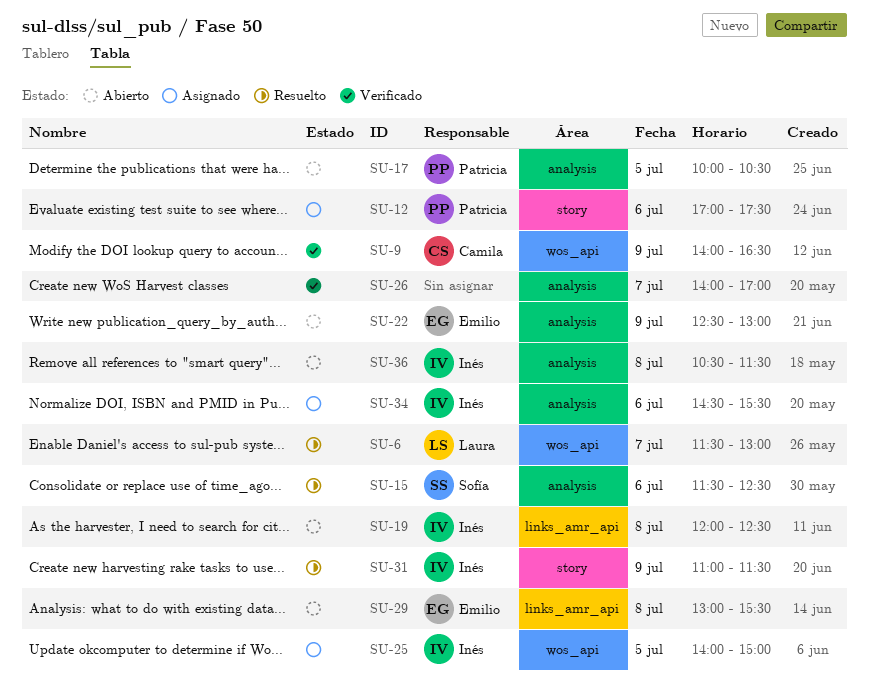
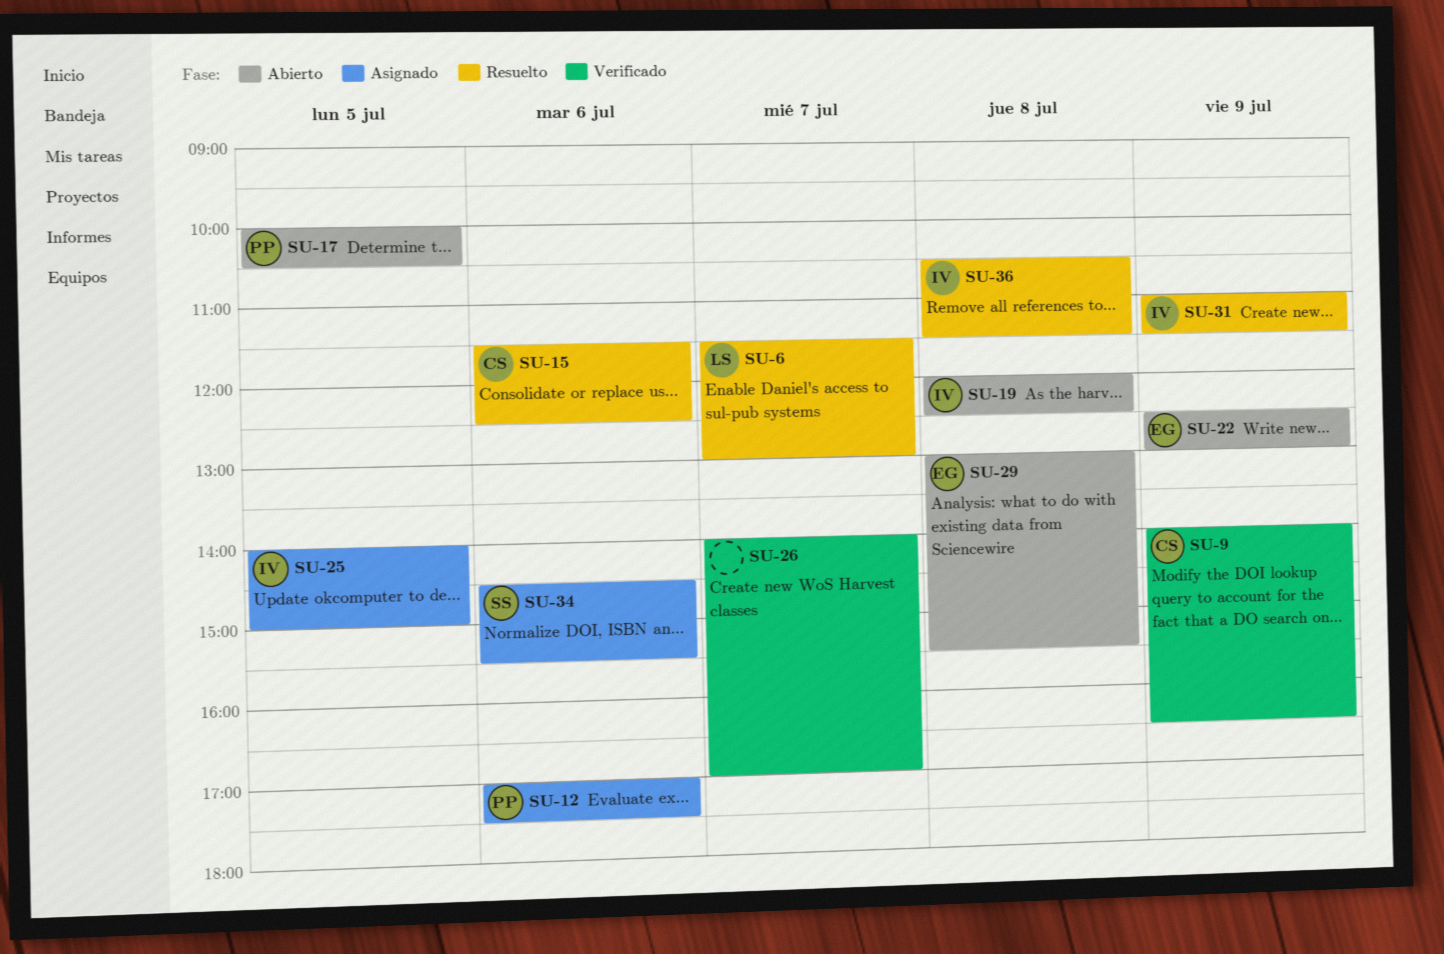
SU-15, owner: Sofía -> Camila
SU-34, owner: Inés -> Sofía
SU-36, status: Abierto -> Resuelto

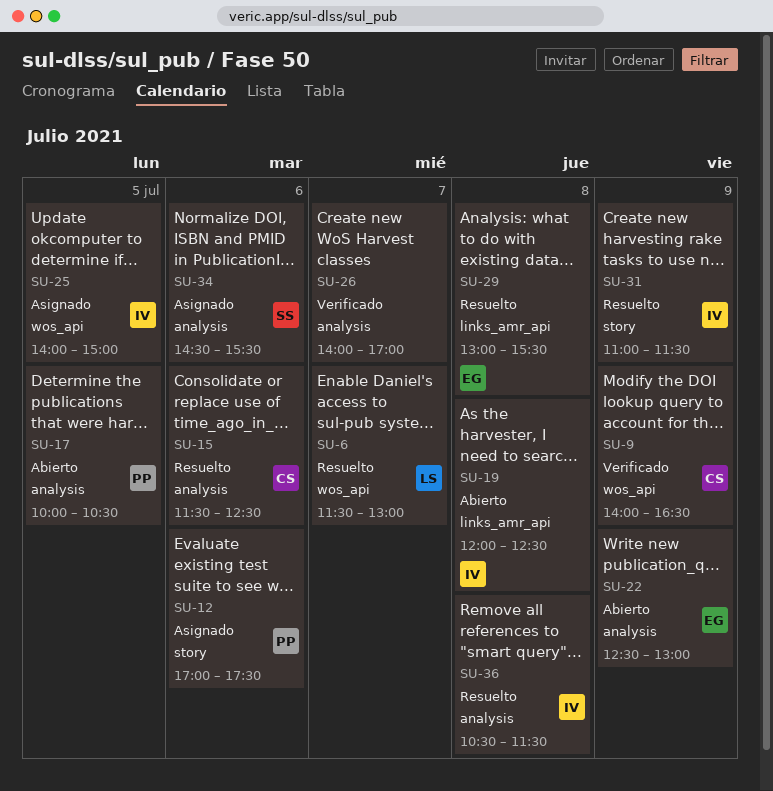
SU-29, status: Abierto -> Resuelto

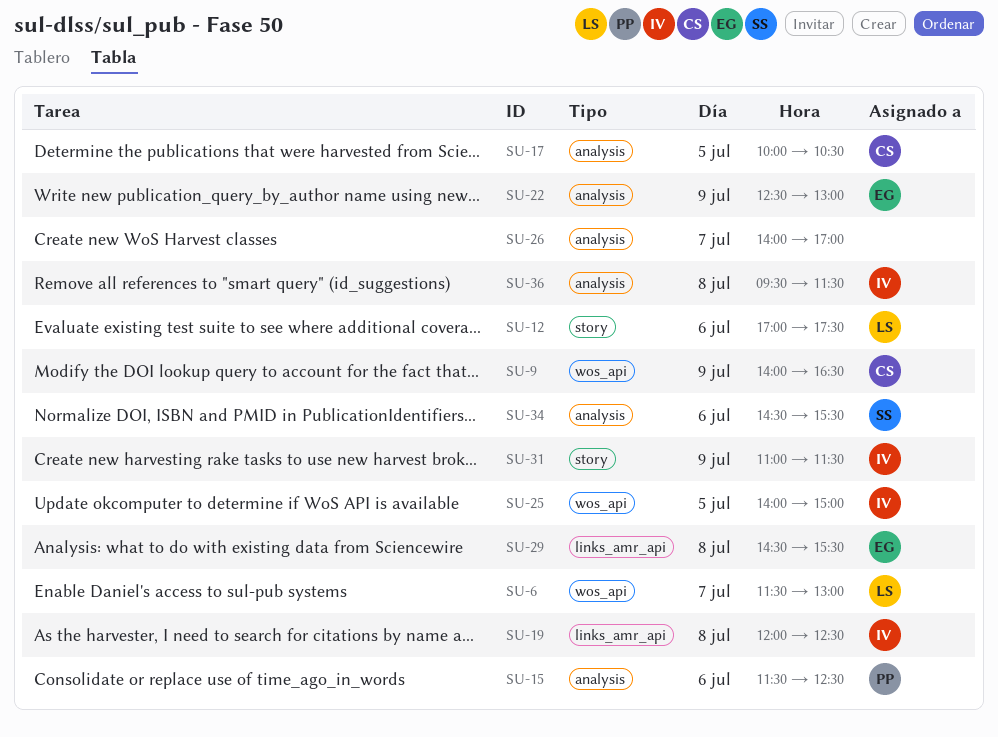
SU-12, owner: PP -> LS
SU-15, owner: CS -> PP
SU-17, owner: PP -> CS
SU-29, begins: 13:00 -> 14:30
SU-36, begins: 10:30 -> 09:30

